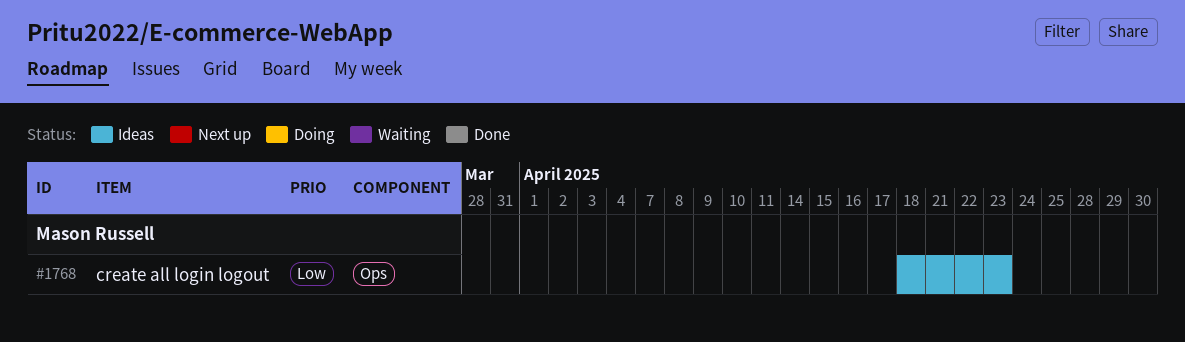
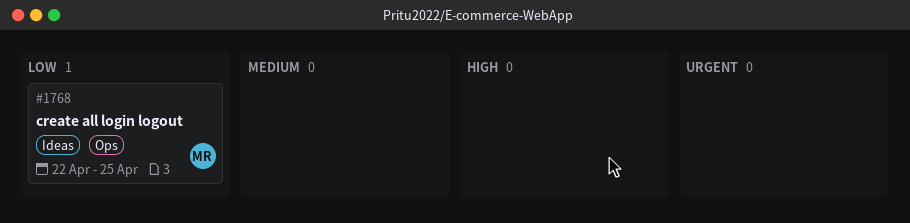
#1768, start: Apr 18 -> Apr 22
#1768, due: Apr 23 -> Apr 25

